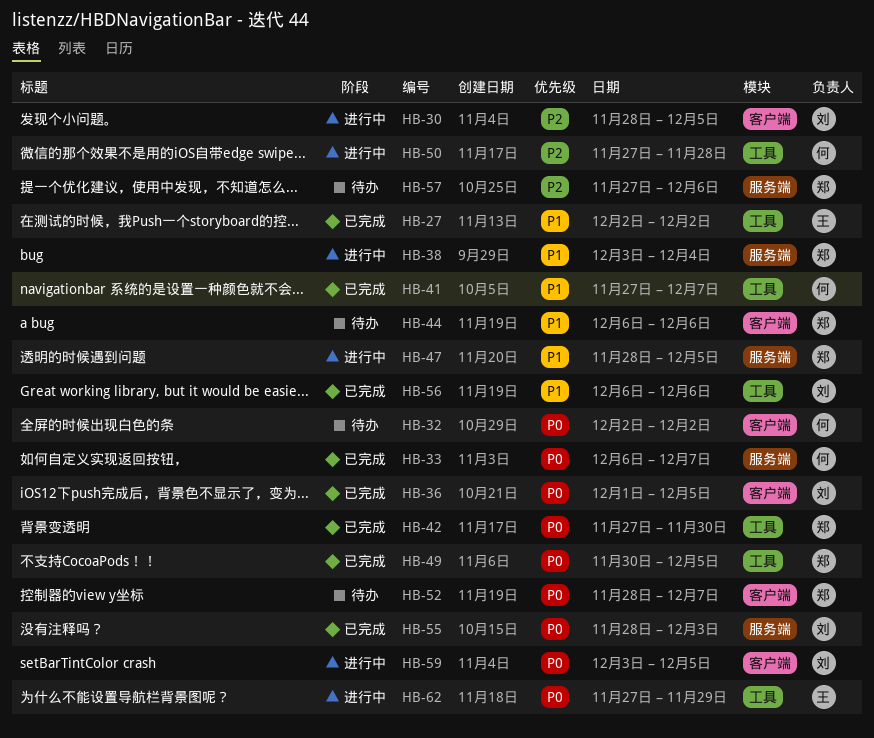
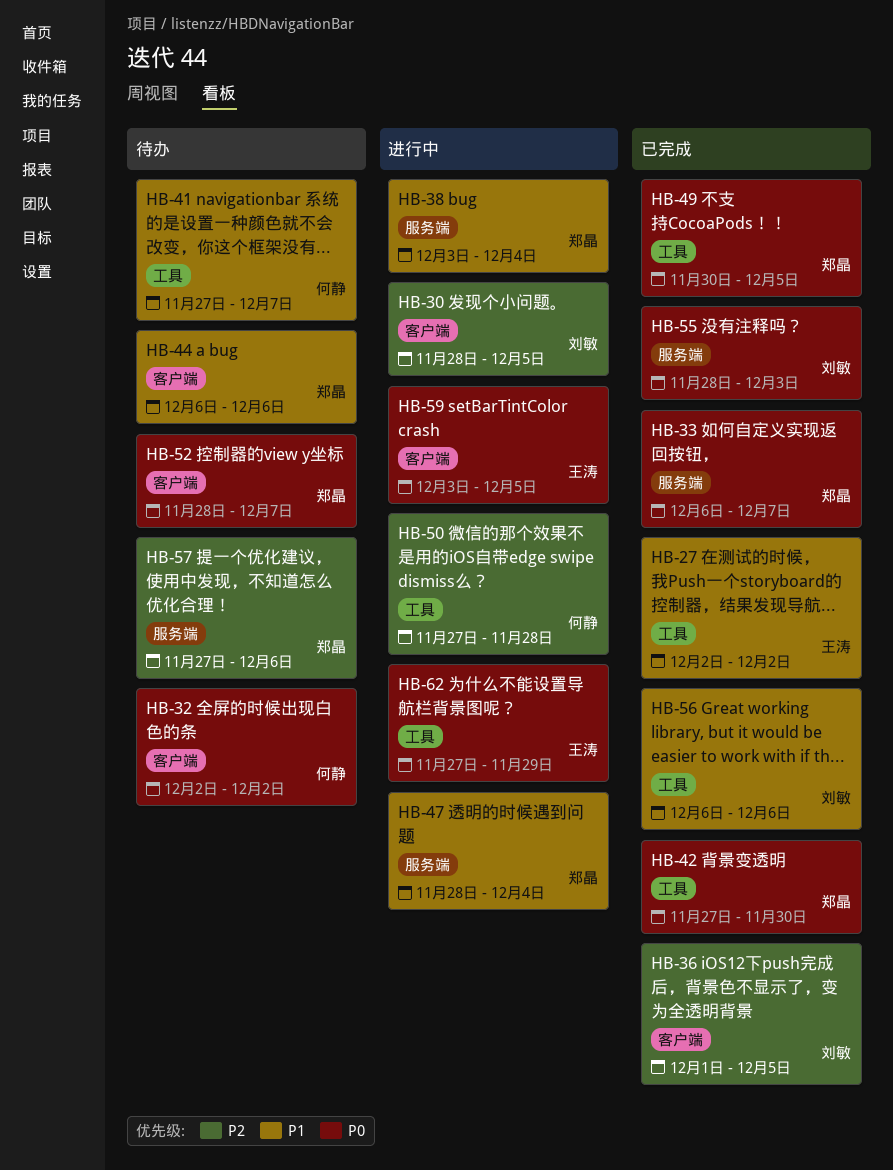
HB-33, owner: 何静 -> 郑晶
HB-36, priority: P0 -> P2
HB-41, status: 已完成 -> 待办
HB-47, due: Dec 5 -> Dec 4
HB-59, owner: 刘敏 -> 王涛

